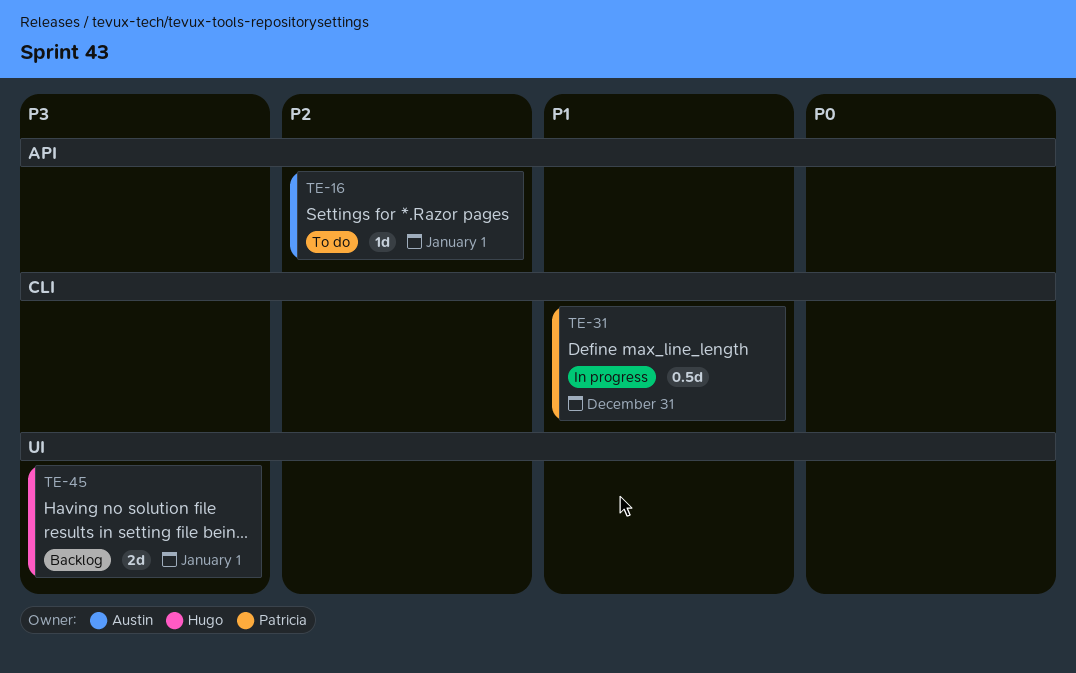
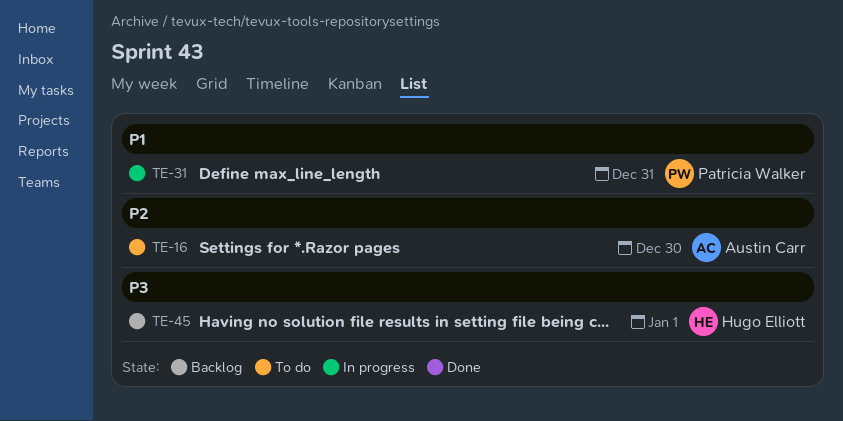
TE-16, due: Jan 1 -> Dec 30

